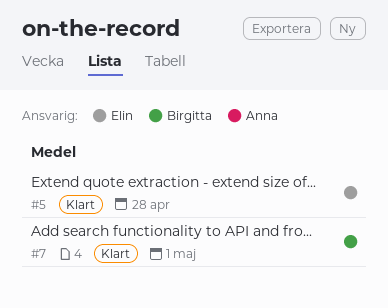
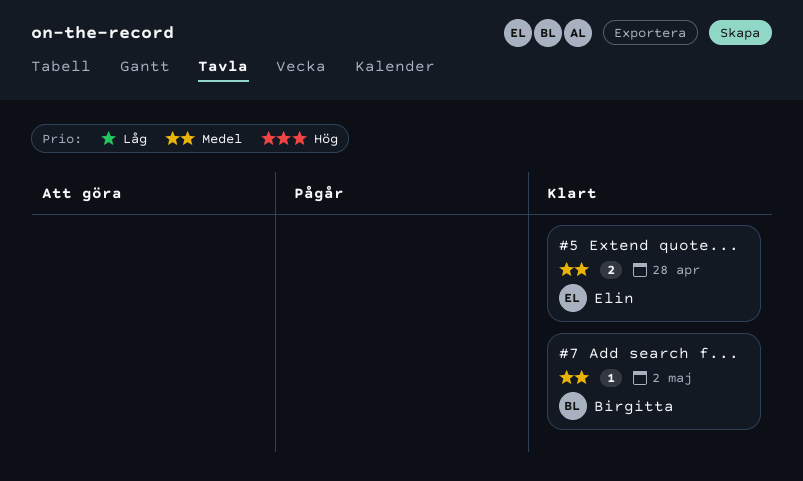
#7, due: May 1 -> May 2

